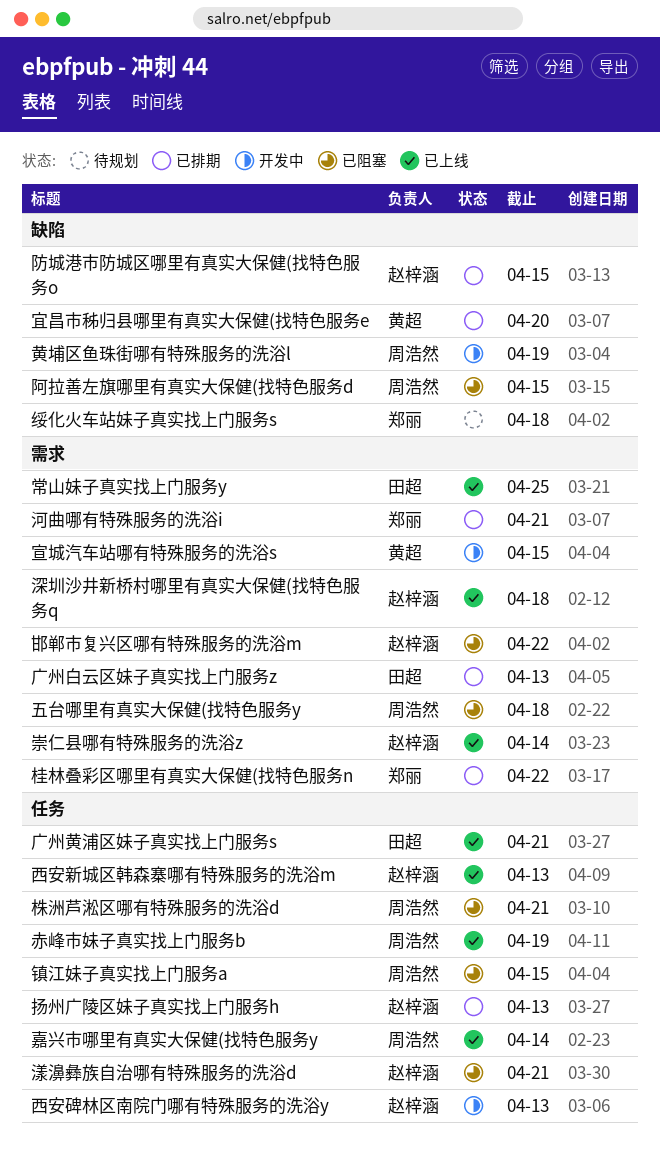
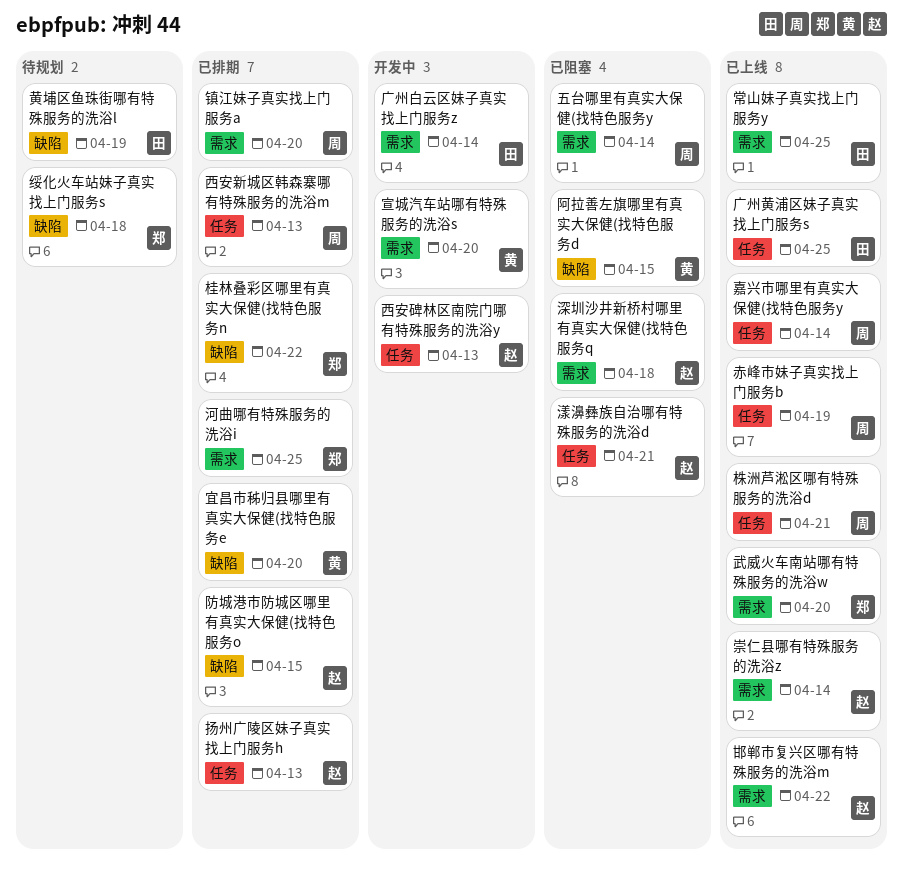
五台哪里有真实大保健(找特色服务y, due: Apr 18 -> Apr 14
宣城汽车站哪有特殊服务的洗浴s, due: Apr 15 -> Apr 20
广州白云区妹子真实找上门服务z, status: 已排期 -> 开发中
广州白云区妹子真实找上门服务z, due: Apr 13 -> Apr 14
广州黄浦区妹子真实找上门服务s, due: Apr 21 -> Apr 25
株洲芦淞区哪有特殊服务的洗浴d, status: 已阻塞 -> 已上线
桂林叠彩区哪里有真实大保健(找特色服务n, label: 需求 -> 缺陷
武威火车南站哪有特殊服务的洗浴w: none -> present
河曲哪有特殊服务的洗浴i, due: Apr 21 -> Apr 25
深圳沙井新桥村哪里有真实大保健(找特色服务q, status: 已上线 -> 已阻塞
西安新城区韩森寨哪有特殊服务的洗浴m, status: 已上线 -> 已排期
西安新城区韩森寨哪有特殊服务的洗浴m, owner: 赵梓涵 -> 周浩然
邯郸市复兴区哪有特殊服务的洗浴m, status: 已阻塞 -> 已上线
镇江妹子真实找上门服务a, status: 已阻塞 -> 已排期
镇江妹子真实找上门服务a, label: 任务 -> 需求
镇江妹子真实找上门服务a, due: Apr 15 -> Apr 20
阿拉善左旗哪里有真实大保健(找特色服务d, owner: 周浩然 -> 黄超
黄埔区鱼珠街哪有特殊服务的洗浴l, status: 开发中 -> 待规划
黄埔区鱼珠街哪有特殊服务的洗浴l, owner: 周浩然 -> 田超

